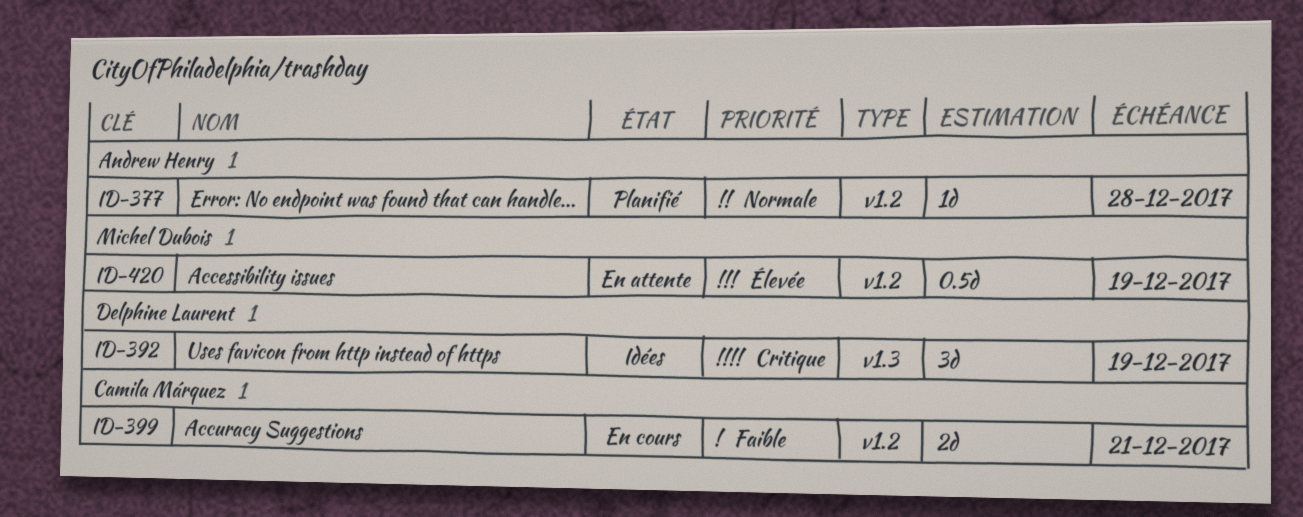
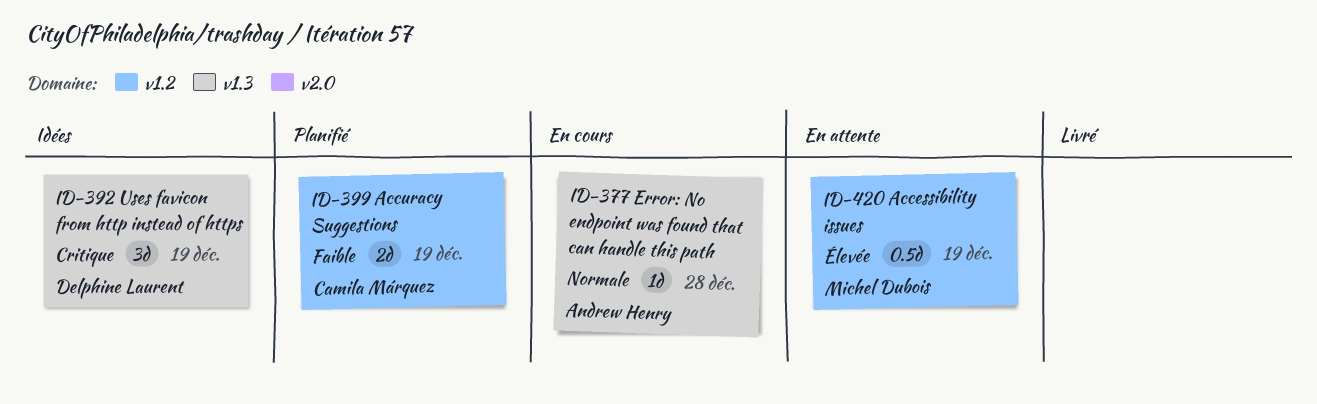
ID-377, status: Planifié -> En cours
ID-377, label: v1.2 -> v1.3
ID-399, status: En cours -> Planifié
ID-399, due: Dec 21 -> Dec 19

